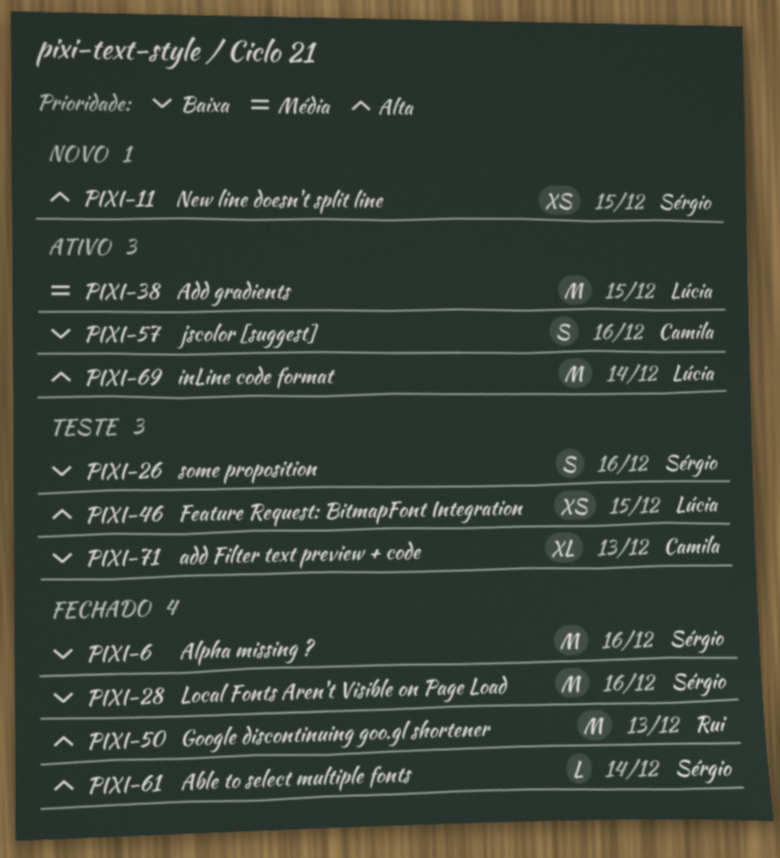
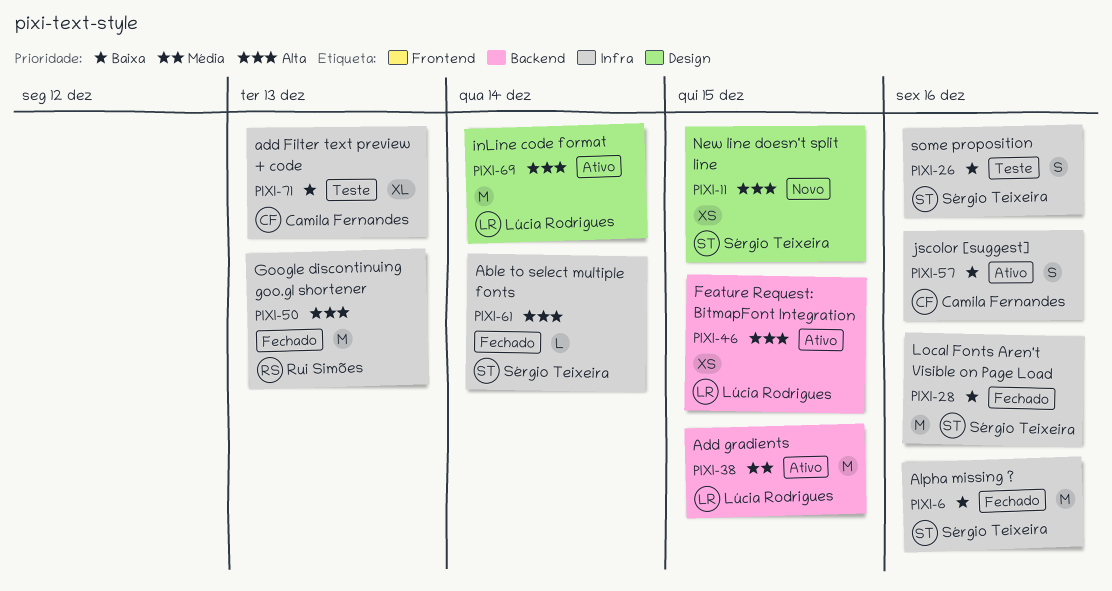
PIXI-46, status: Teste -> Ativo

